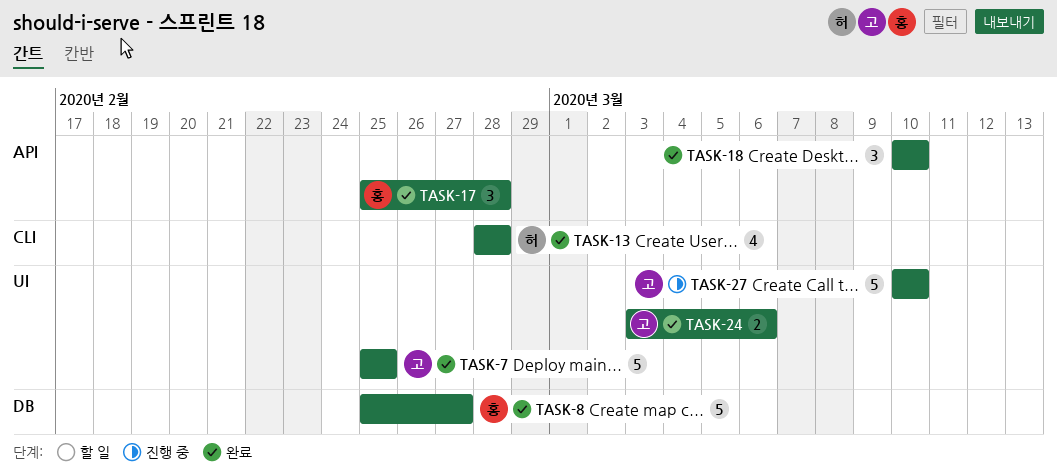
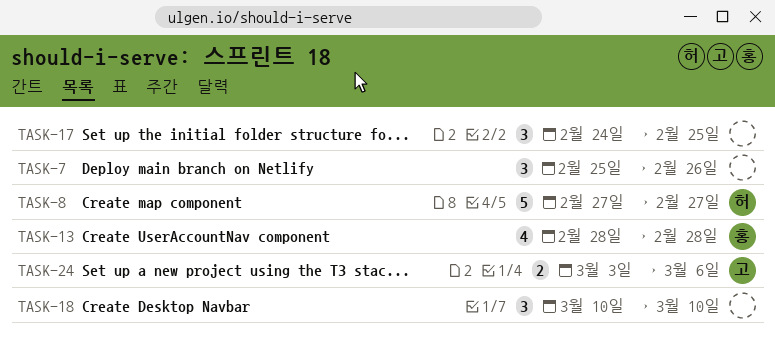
TASK-7, owner: 고 -> none
TASK-7, estimate: 5 -> 3
TASK-7, due: Feb 25 -> Feb 26
TASK-8, owner: 홍 -> 허
TASK-8, start: Feb 25 -> Feb 27
TASK-13, owner: 허 -> 홍
TASK-17, owner: 홍 -> none
TASK-17, start: Feb 25 -> Feb 24
TASK-17, due: Feb 28 -> Feb 25
TASK-27: present -> none

